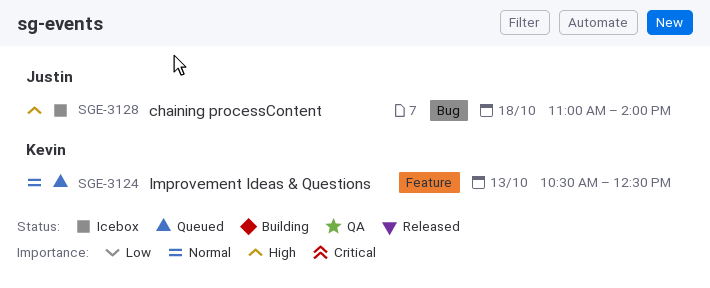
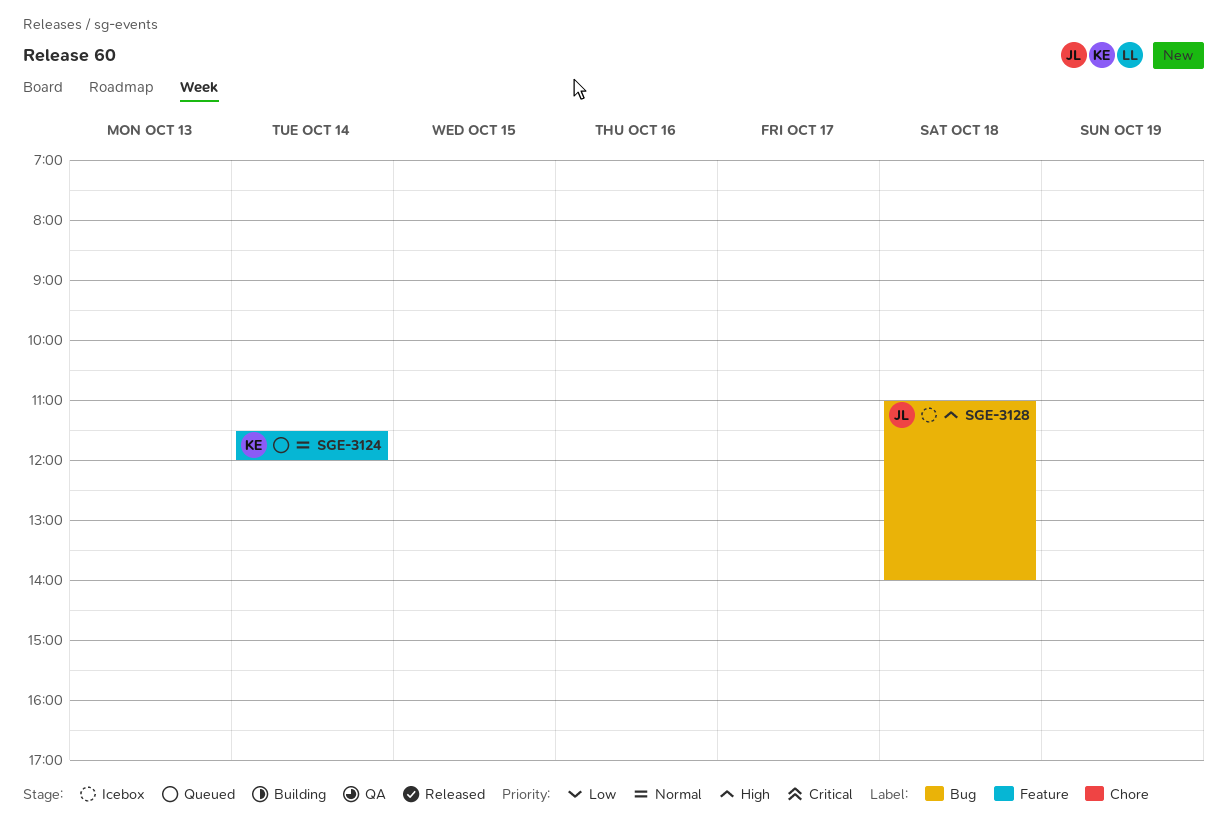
SGE-3124, day: Oct 13 -> Oct 14
SGE-3124, begins: 10:30 -> 11:30
SGE-3124, ends: 12:30 -> 12:00

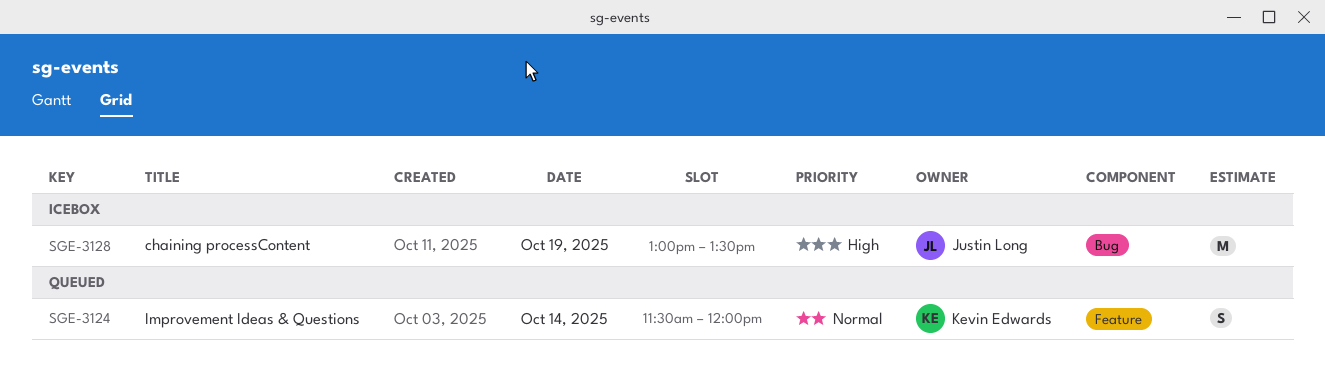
SGE-3128, day: Oct 18 -> Oct 19
SGE-3128, begins: 11:00 -> 13:00
SGE-3128, ends: 14:00 -> 13:30

